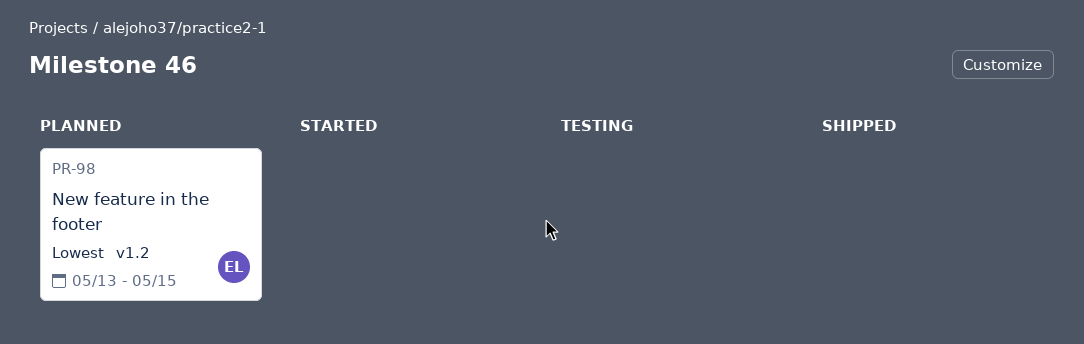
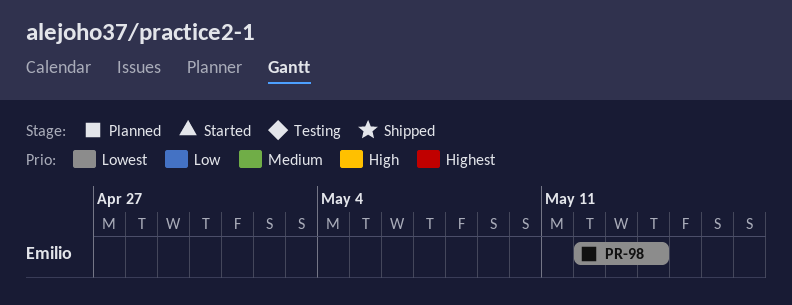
PR-98, start: May 13 -> May 12
PR-98, due: May 15 -> May 14

